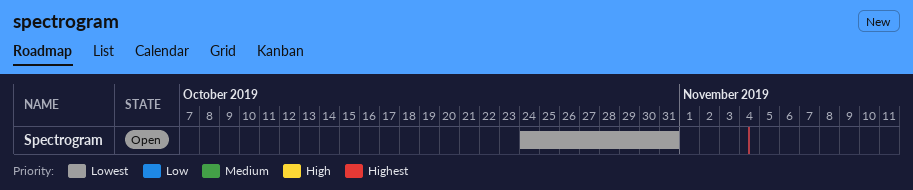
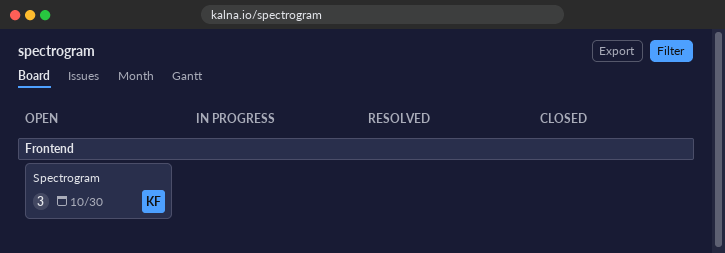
Spectrogram, due: Oct 31 -> Oct 30

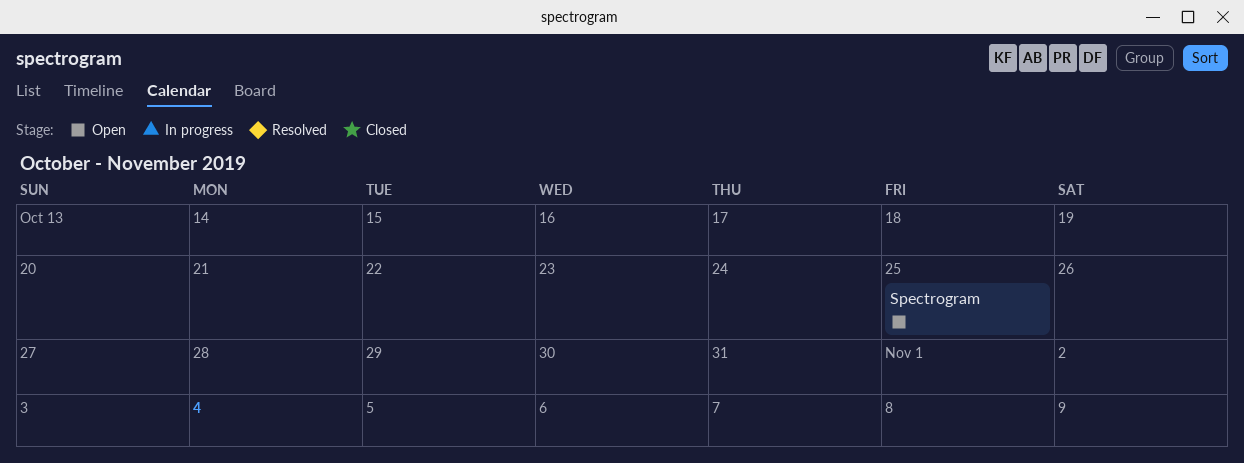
Spectrogram, due: Oct 30 -> Oct 25

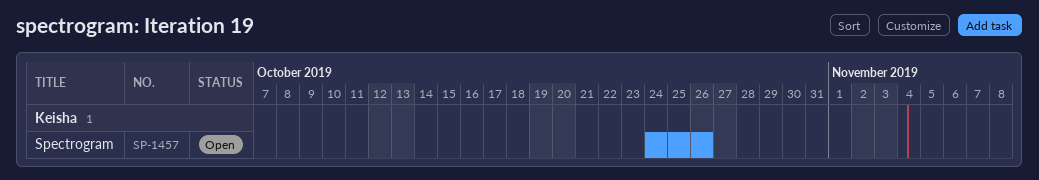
Spectrogram, due: Oct 25 -> Oct 26

